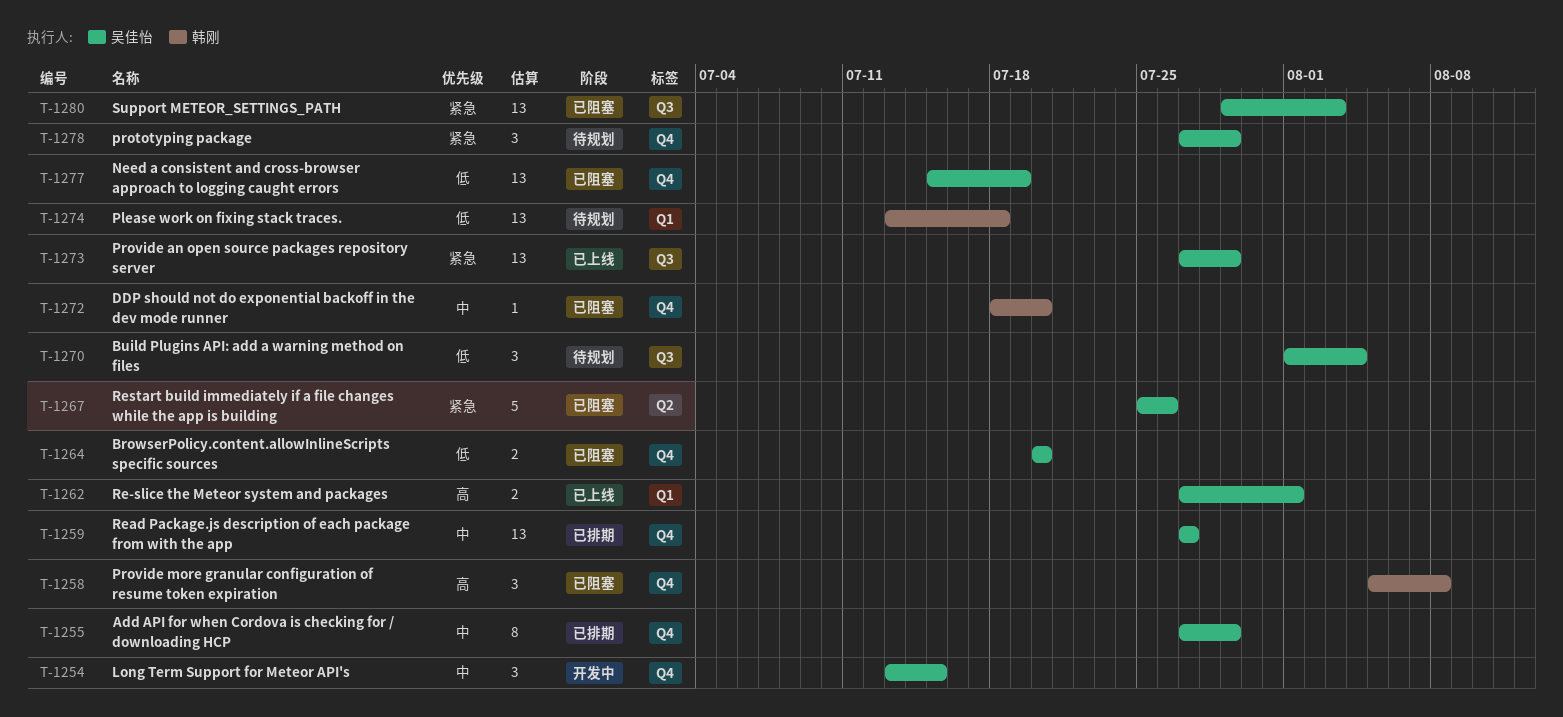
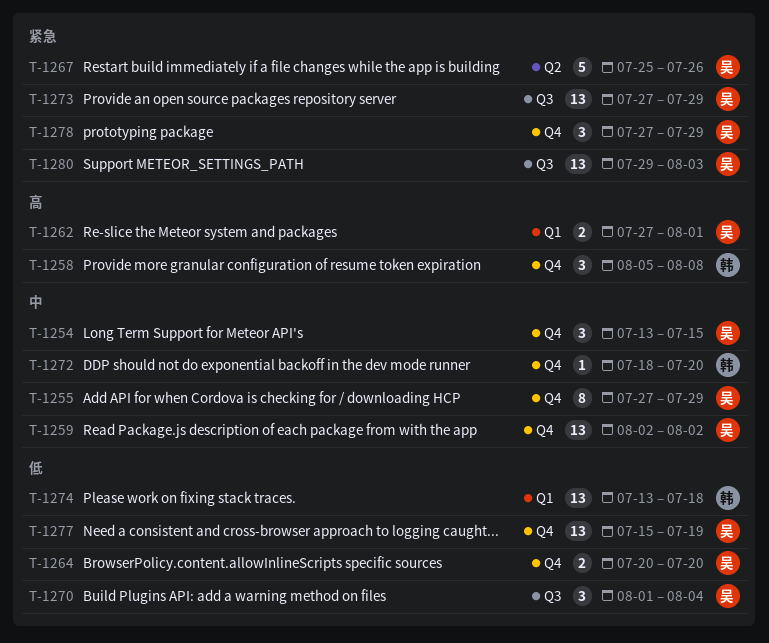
T-1259, start: Jul 27 -> Aug 2
T-1259, due: Jul 27 -> Aug 2

